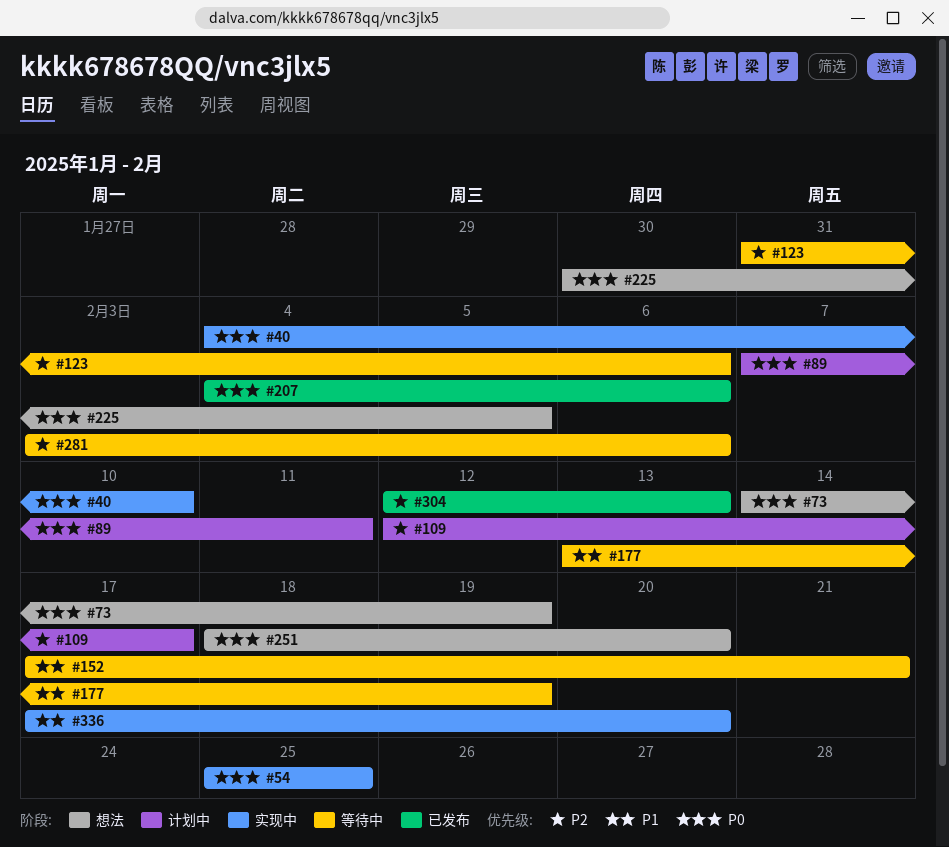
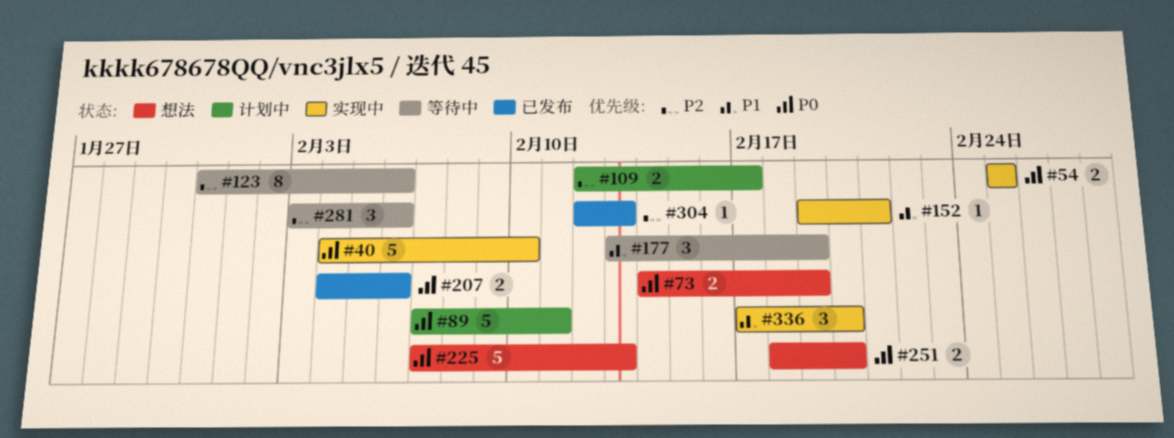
#152, status: 等待中 -> 实现中
#152, start: Feb 17 -> Feb 19
#225, start: Jan 30 -> Feb 7
#225, due: Feb 5 -> Feb 13

